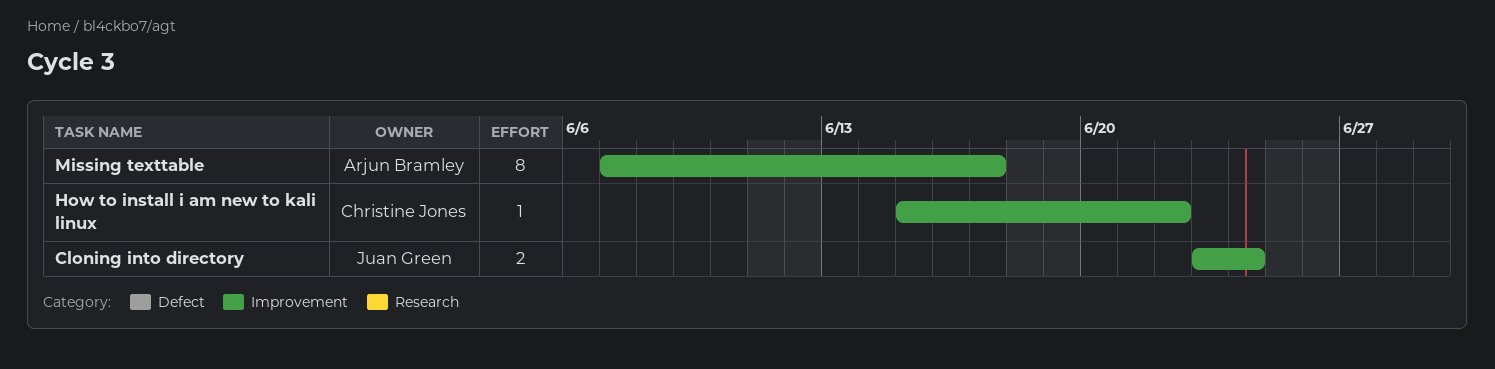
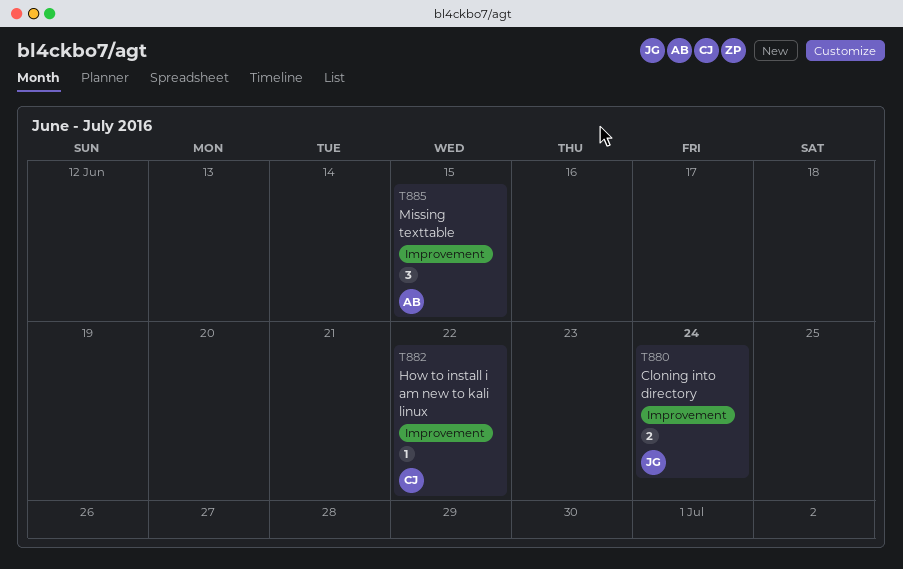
Missing texttable, estimate: 8 -> 3
Missing texttable, due: Jun 17 -> Jun 15

